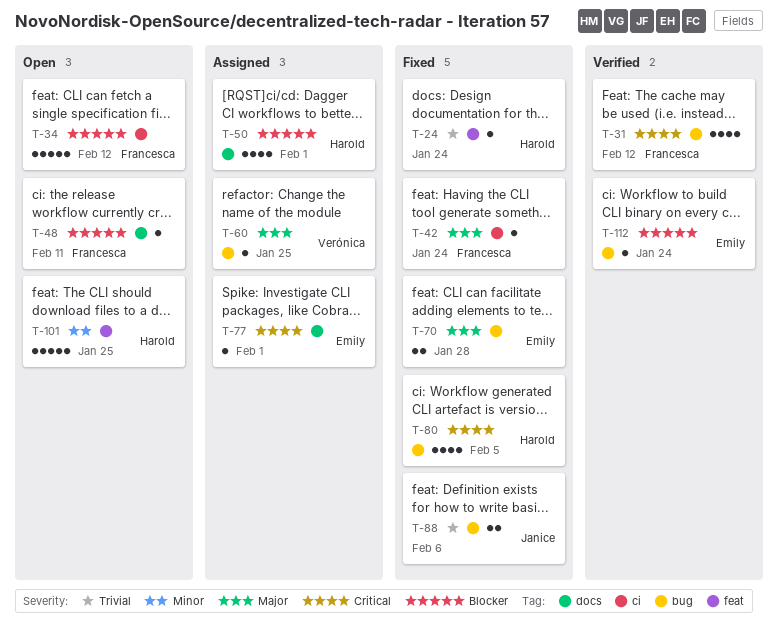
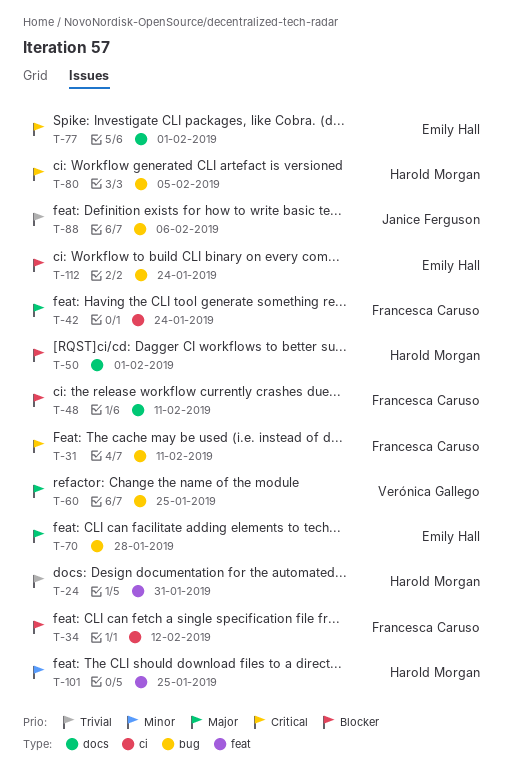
T-24, due: Jan 24 -> Jan 31
T-31, due: Feb 12 -> Feb 11

